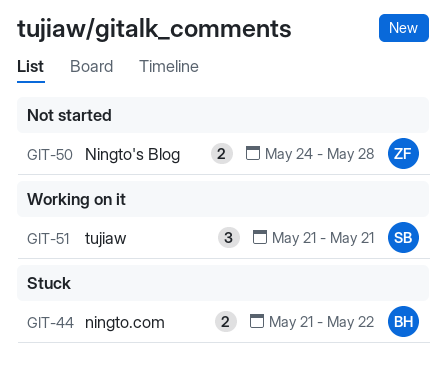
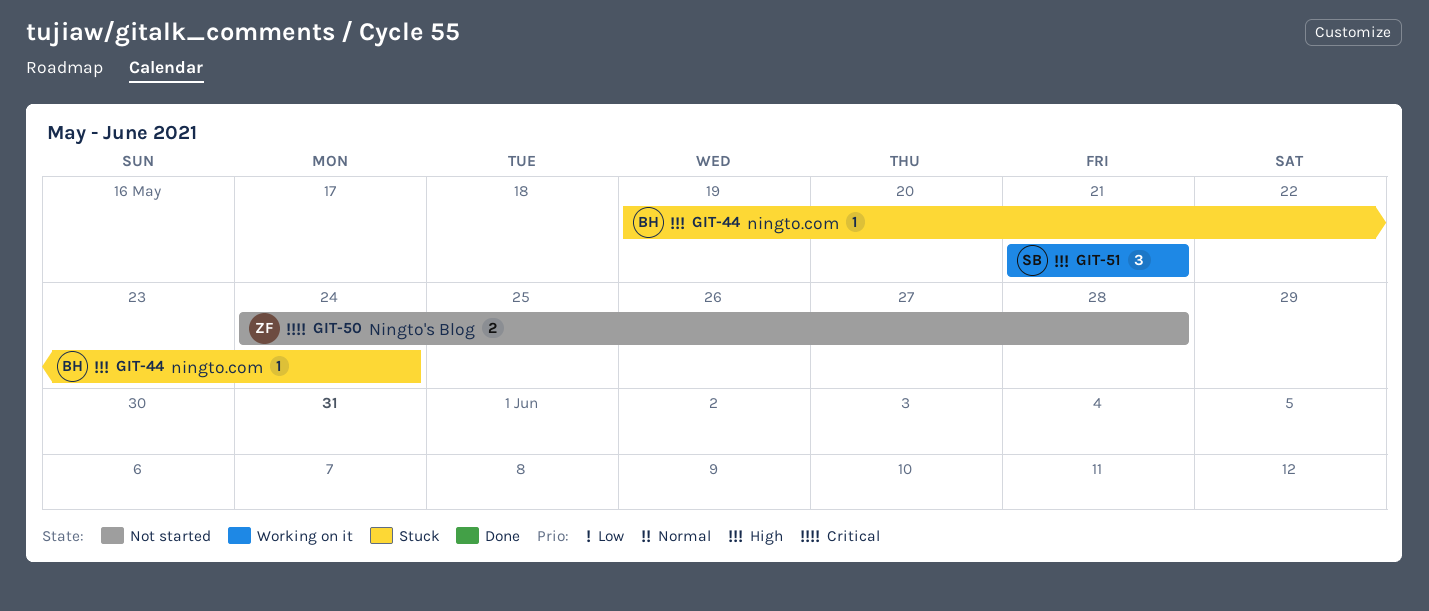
GIT-44, estimate: 2 -> 1
GIT-44, start: May 21 -> May 19
GIT-44, due: May 22 -> May 24

